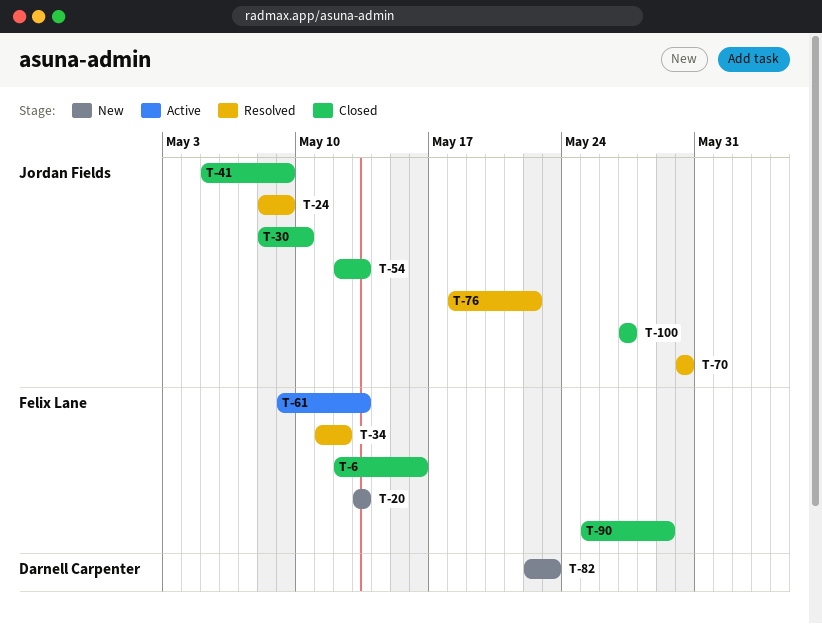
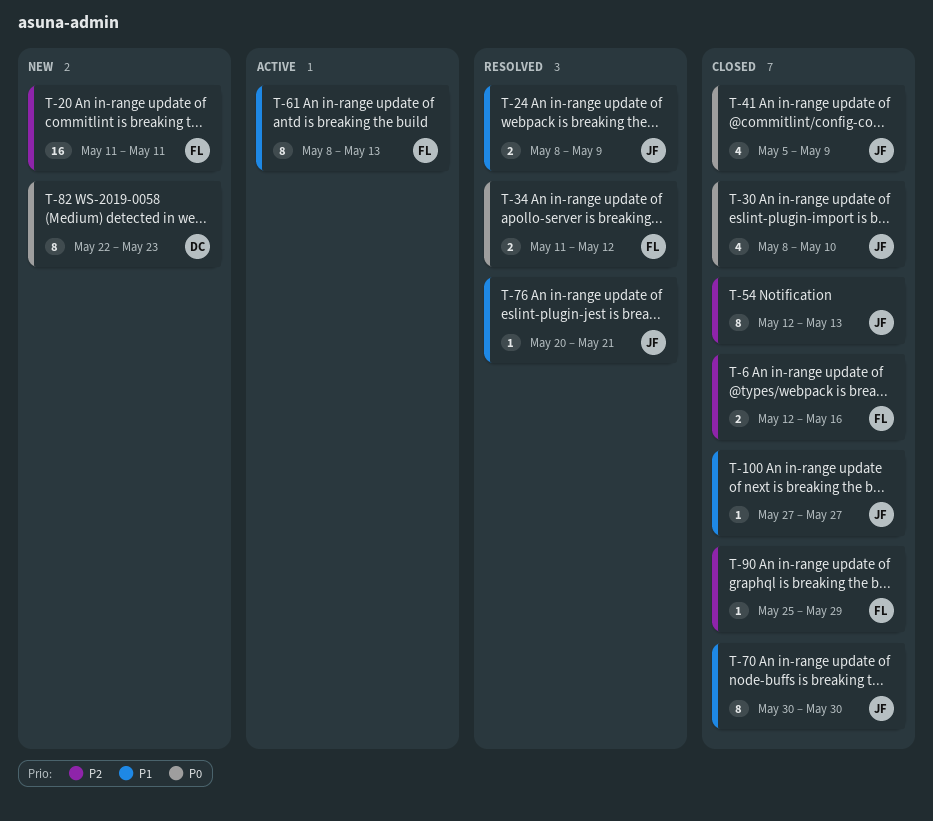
T-20, start: May 13 -> May 11
T-20, due: May 13 -> May 11
T-61, start: May 9 -> May 8
T-70, status: Resolved -> Closed
T-76, start: May 18 -> May 20
T-76, due: May 22 -> May 21

